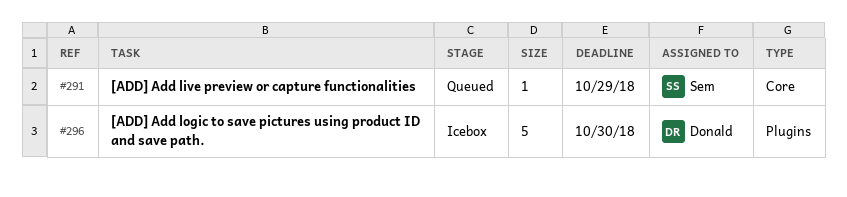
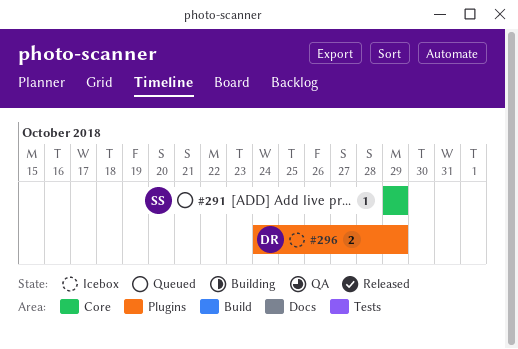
#296, estimate: 5 -> 2
#296, due: Oct 30 -> Oct 29

